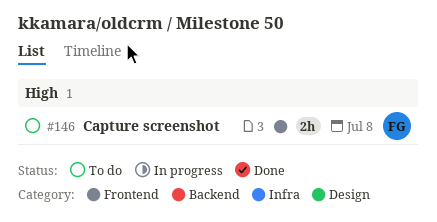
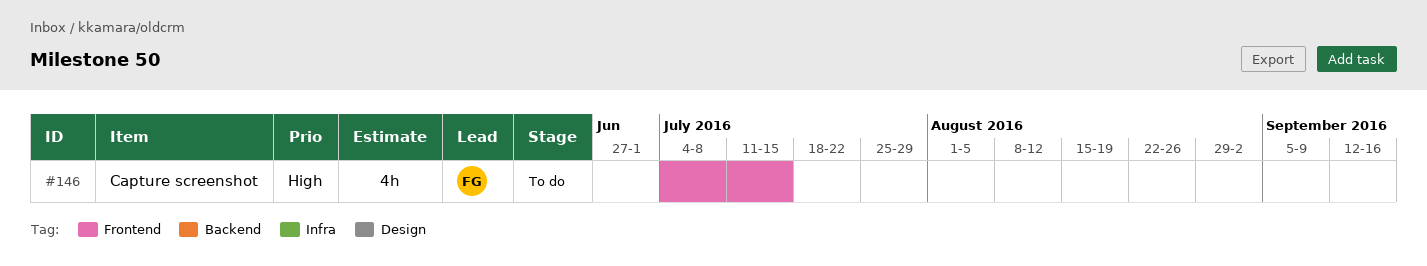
#146, estimate: 2h -> 4h
#146, due: Jul 8 -> Jul 15

